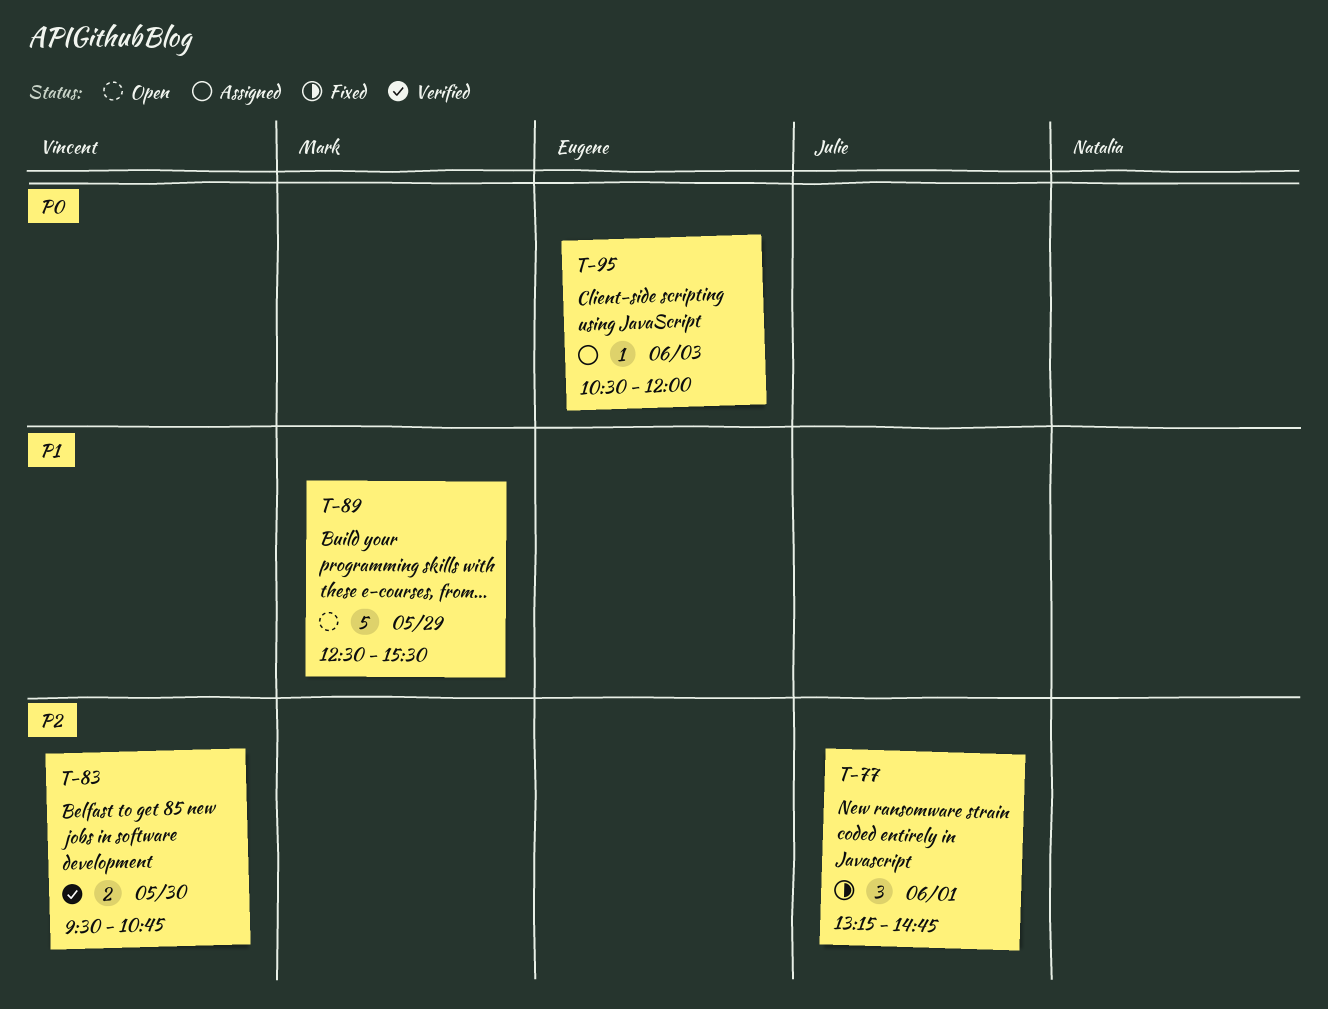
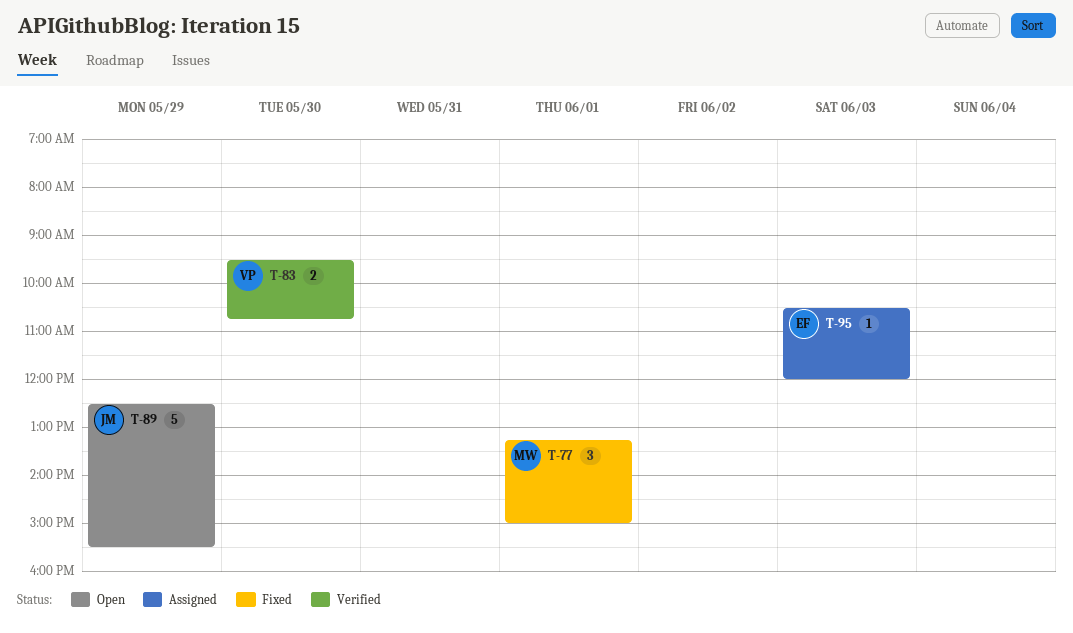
T-77, owner: Julie -> Mark
T-77, ends: 14:45 -> 15:00
T-89, owner: Mark -> Julie

